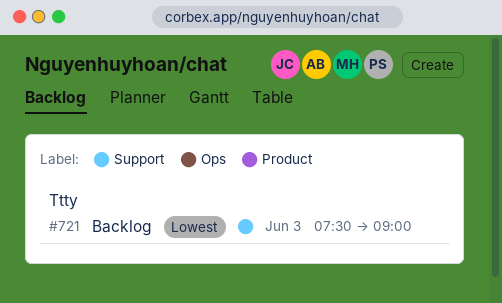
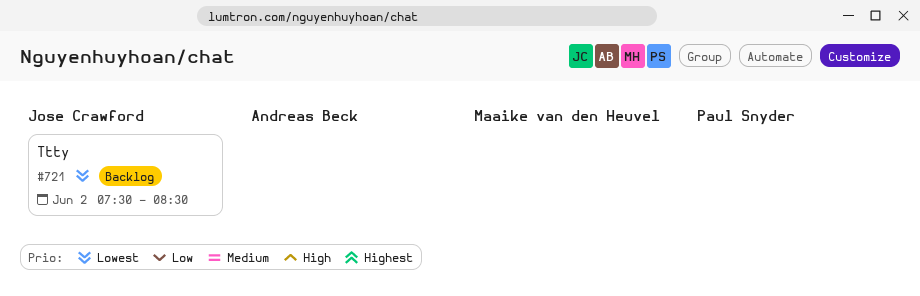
#721, day: Jun 3 -> Jun 2
#721, ends: 09:00 -> 08:30

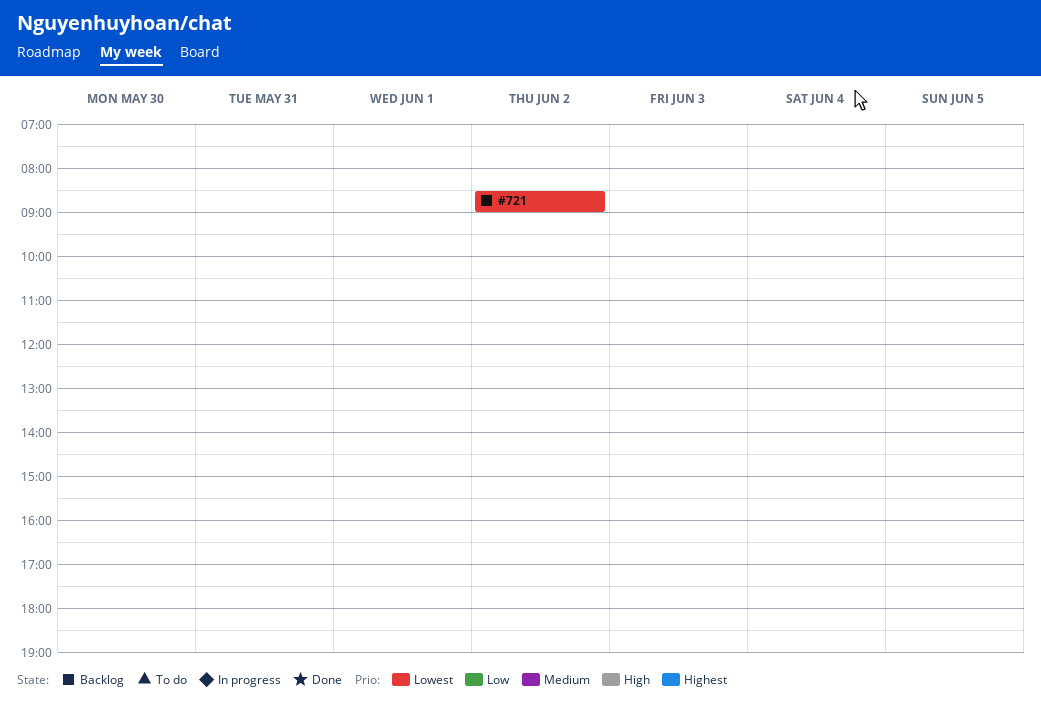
#721, begins: 07:30 -> 08:30
#721, ends: 08:30 -> 09:00

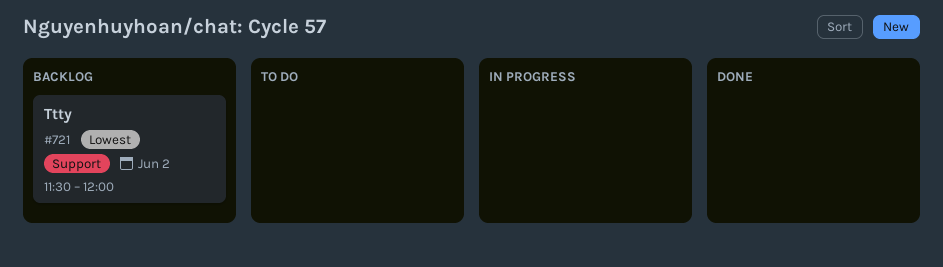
#721, begins: 08:30 -> 11:30
#721, ends: 09:00 -> 12:00

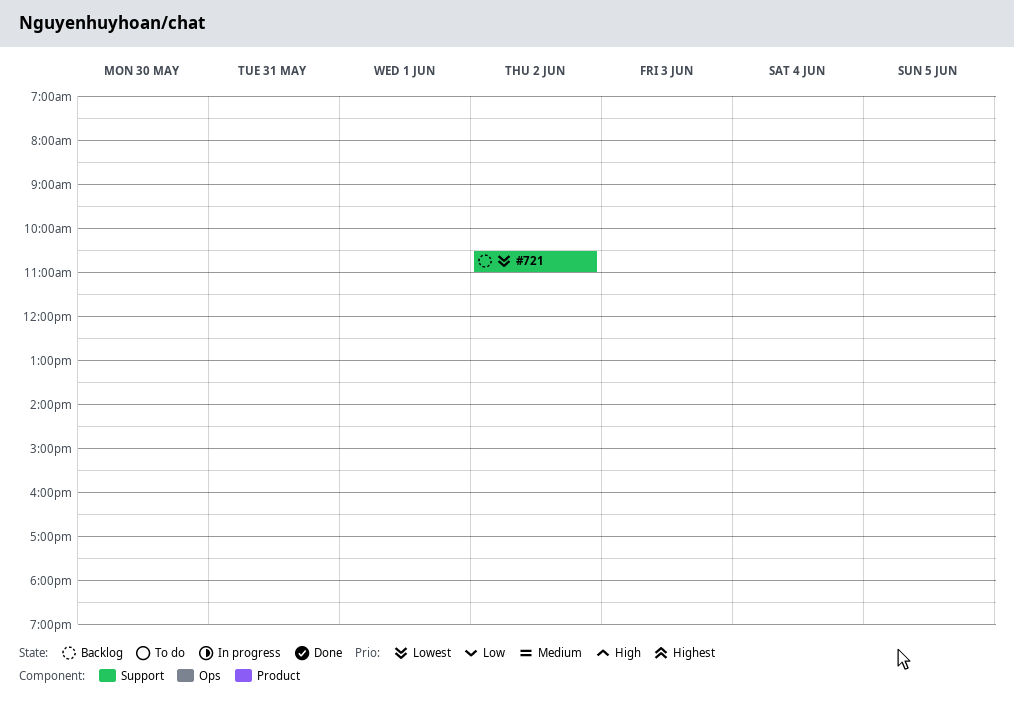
#721, begins: 11:30 -> 10:30
#721, ends: 12:00 -> 11:00

